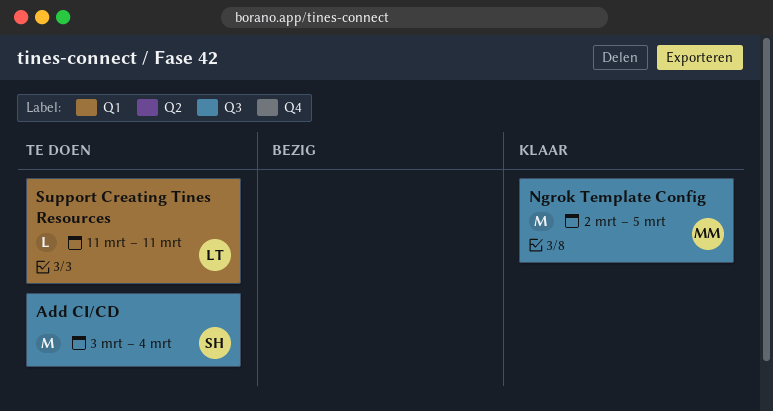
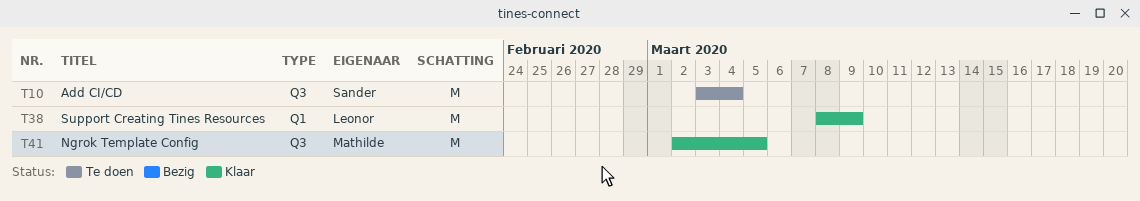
Support Creating Tines Resources, status: Te doen -> Klaar
Support Creating Tines Resources, estimate: L -> M
Support Creating Tines Resources, start: Mar 11 -> Mar 8
Support Creating Tines Resources, due: Mar 11 -> Mar 9

